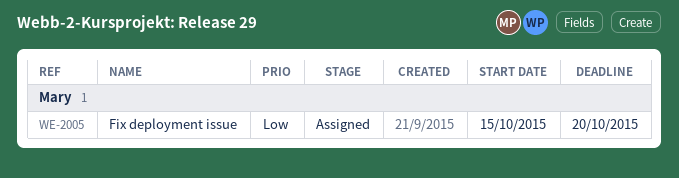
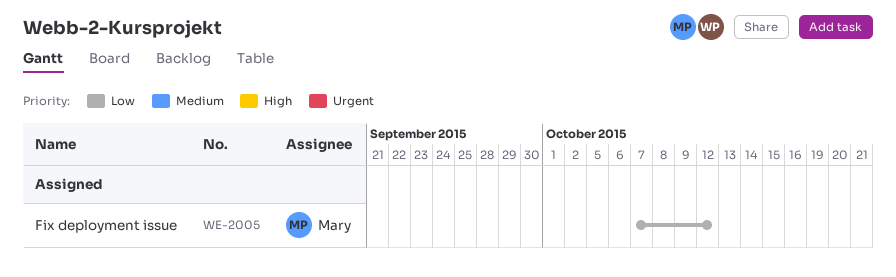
WE-2005, start: Oct 15 -> Oct 7
WE-2005, due: Oct 20 -> Oct 12

